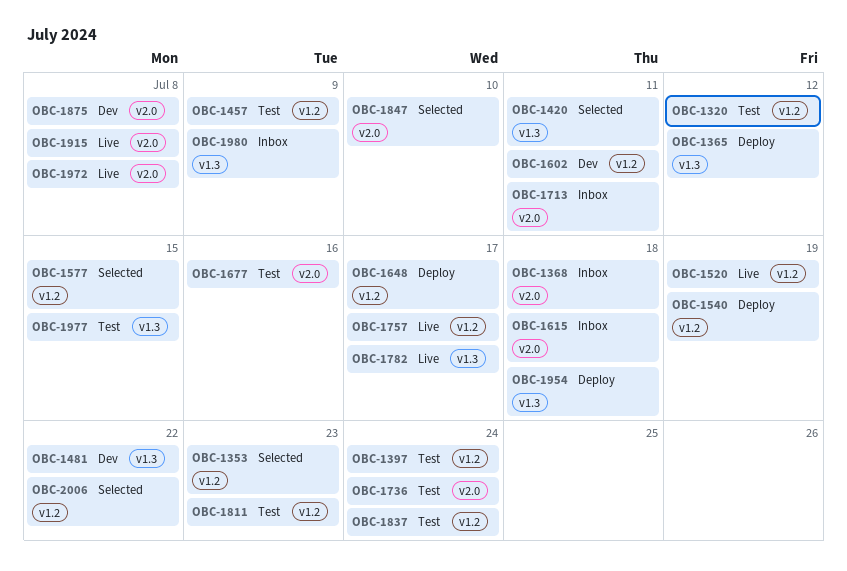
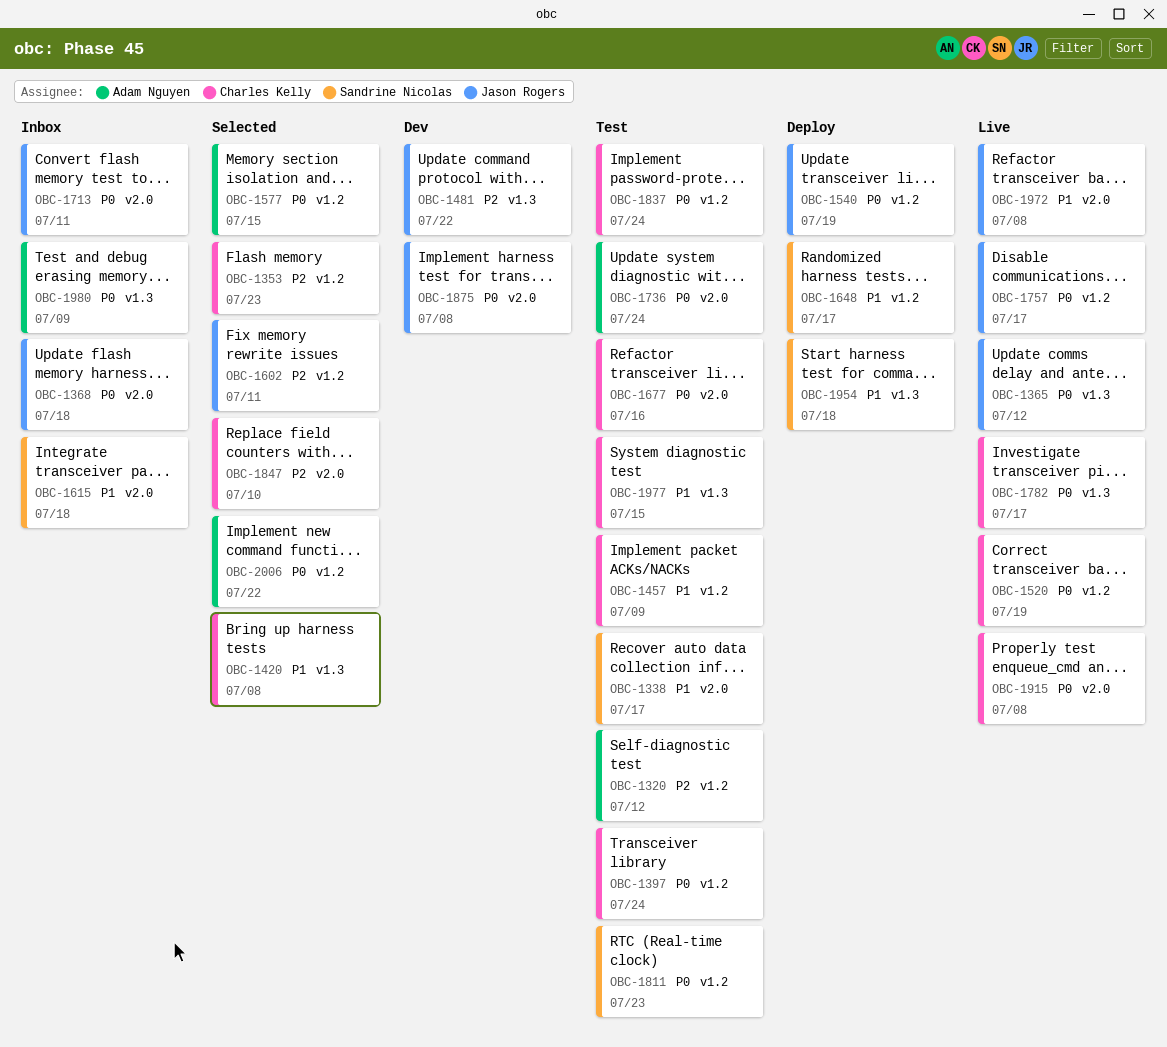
OBC-1338: none -> present
OBC-1365, status: Deploy -> Live
OBC-1420, due: Jul 11 -> Jul 8
OBC-1602, status: Dev -> Selected

